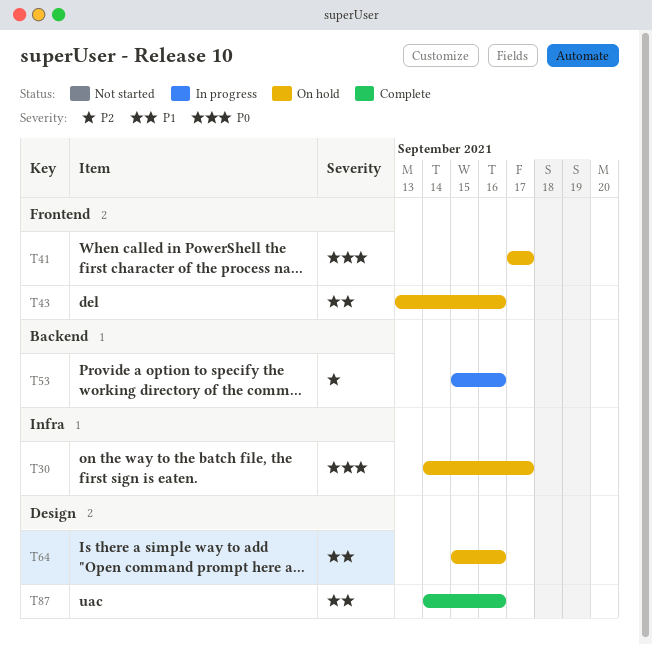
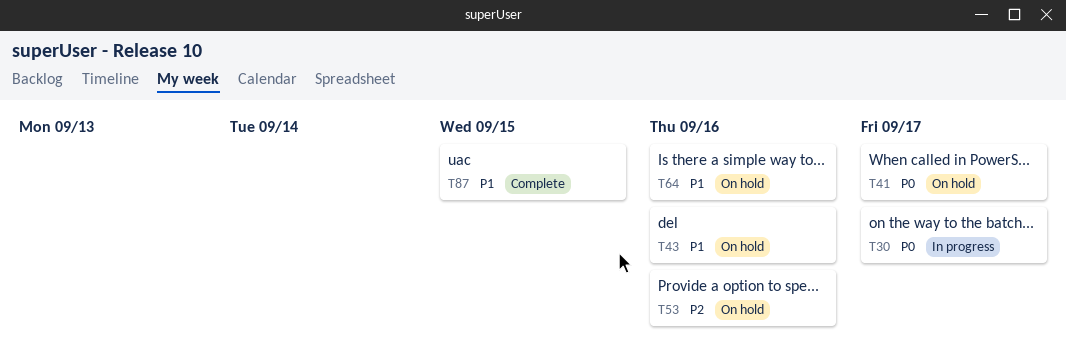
T30, status: On hold -> In progress
T53, status: In progress -> On hold
T87, due: Sep 16 -> Sep 15

